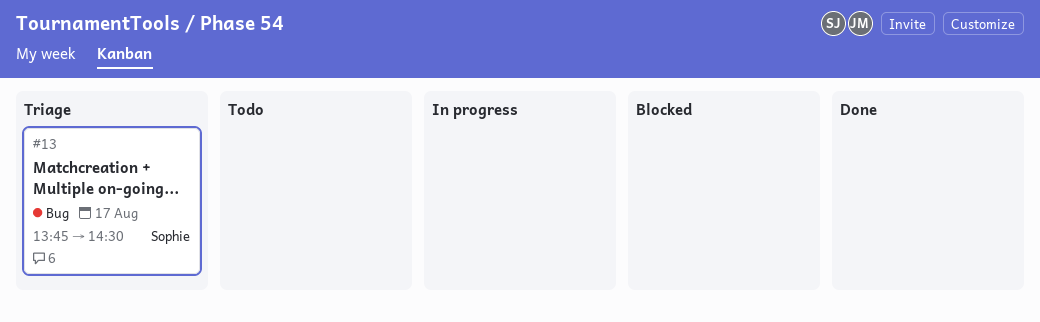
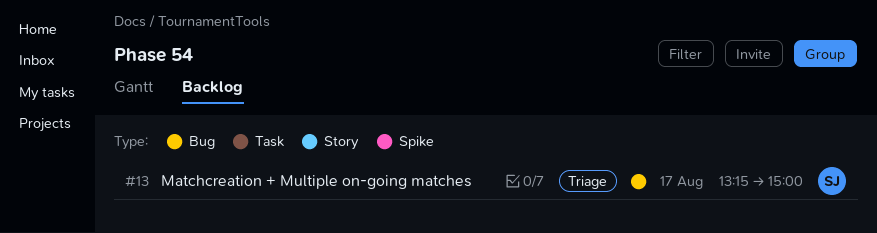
#13, begins: 13:45 -> 13:15
#13, ends: 14:30 -> 15:00

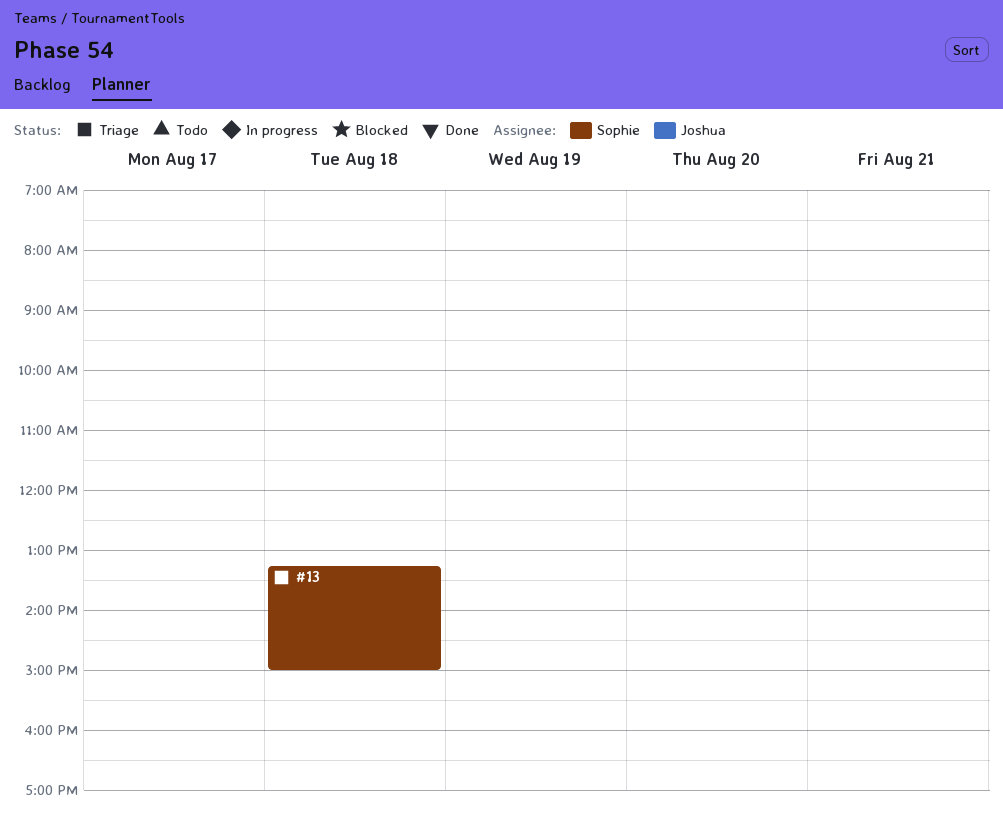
#13, day: Aug 17 -> Aug 18

